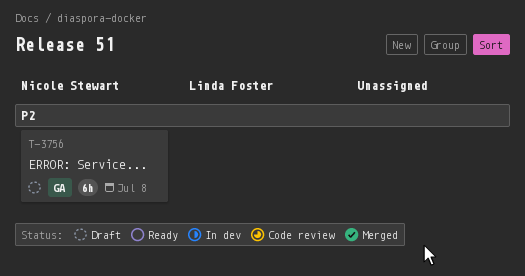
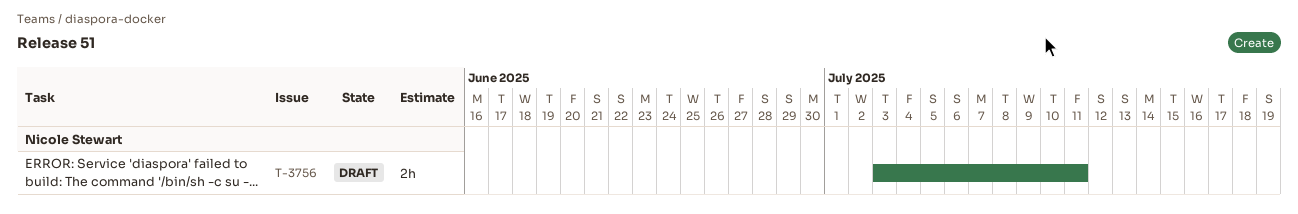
T-3756, estimate: 6h -> 2h
T-3756, due: Jul 8 -> Jul 11

